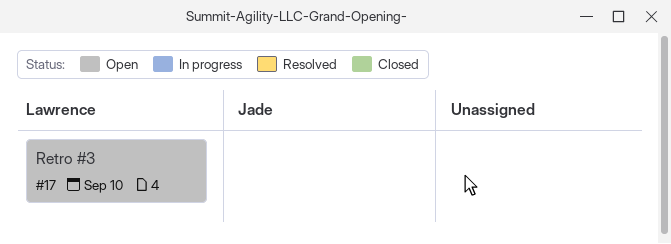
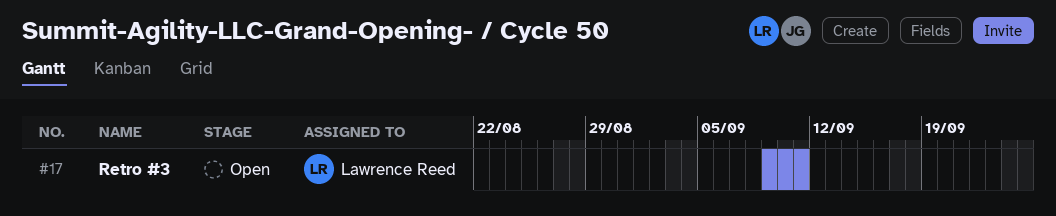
#17, due: Sep 10 -> Sep 11

